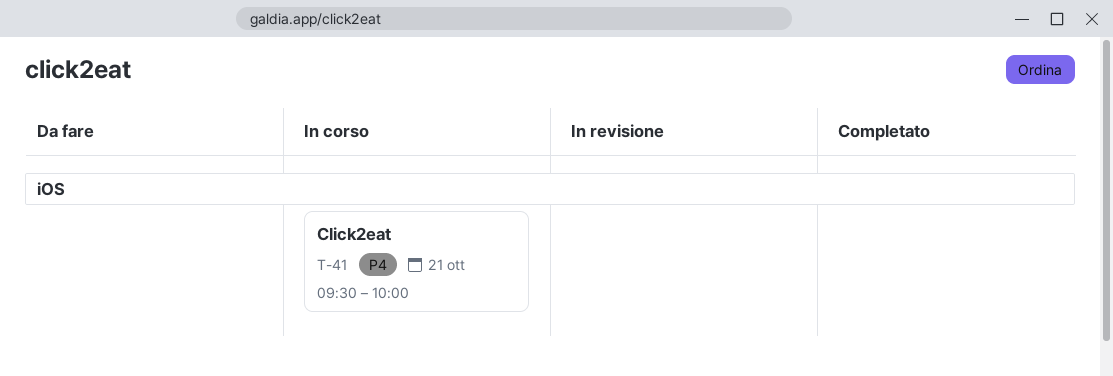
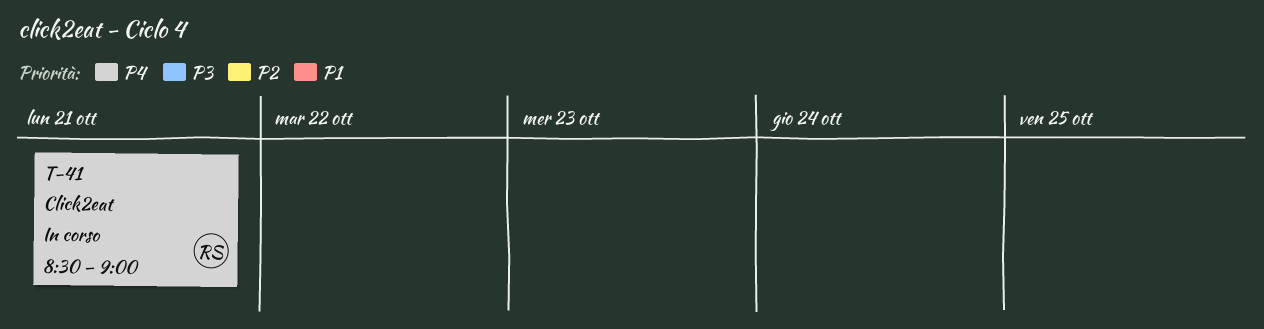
T-41, begins: 09:30 -> 08:30
T-41, ends: 10:00 -> 09:00

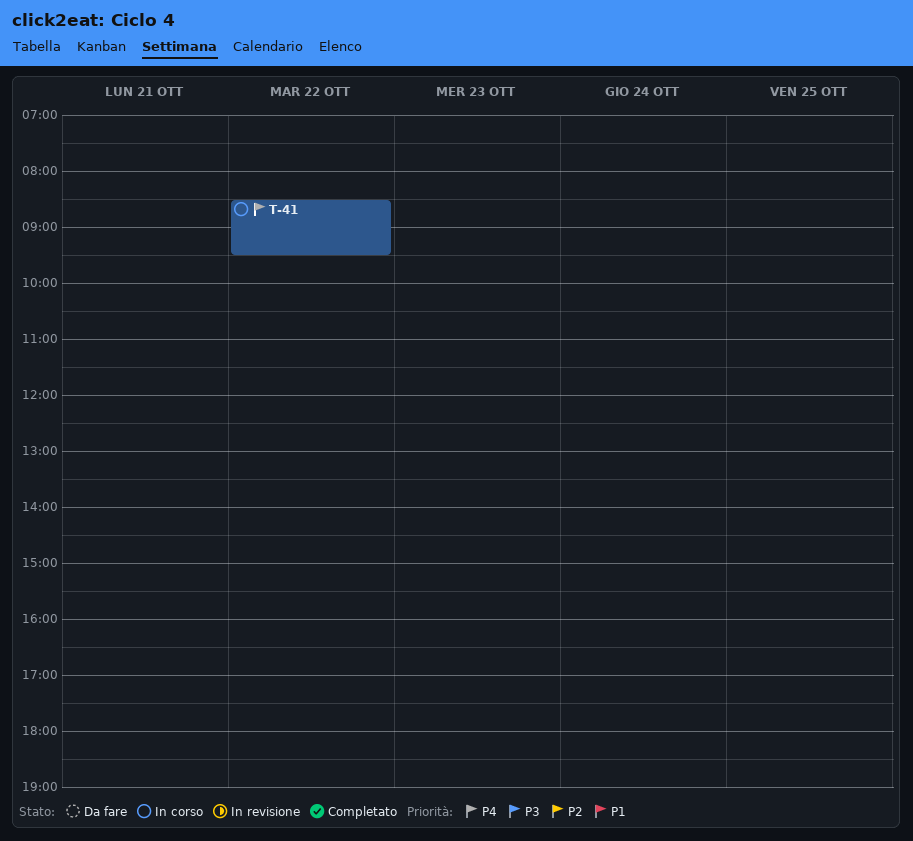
T-41, day: Oct 21 -> Oct 22
T-41, ends: 09:00 -> 09:30

